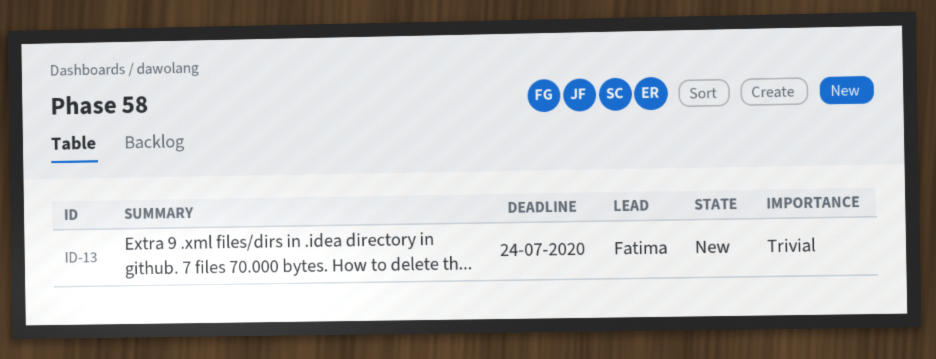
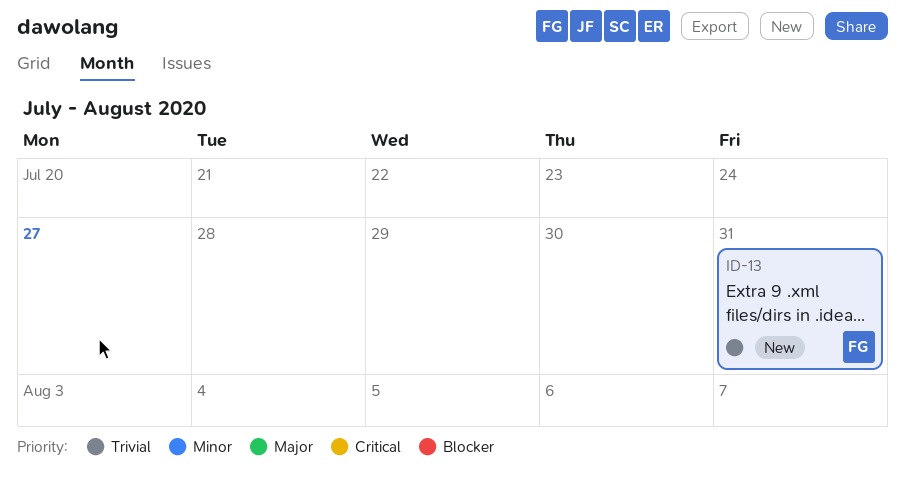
ID-13, due: Jul 24 -> Jul 31

